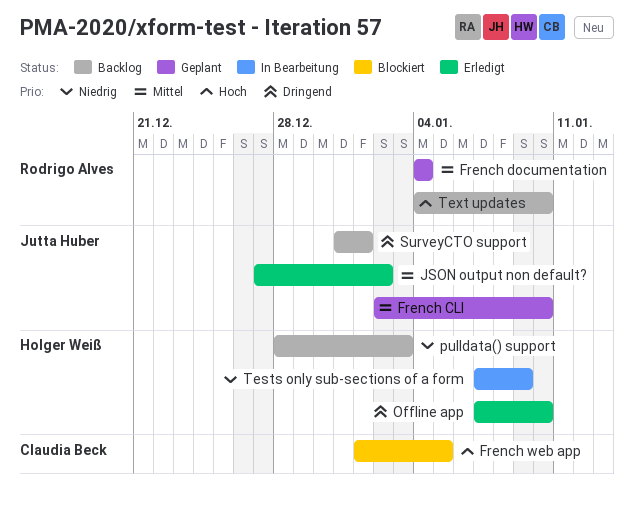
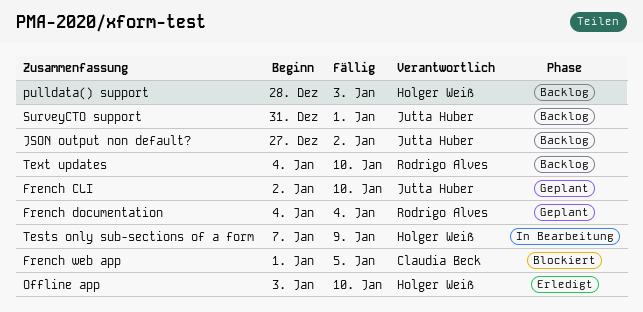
JSON output non default?, status: Erledigt -> Backlog
Offline app, start: Jan 7 -> Jan 3

